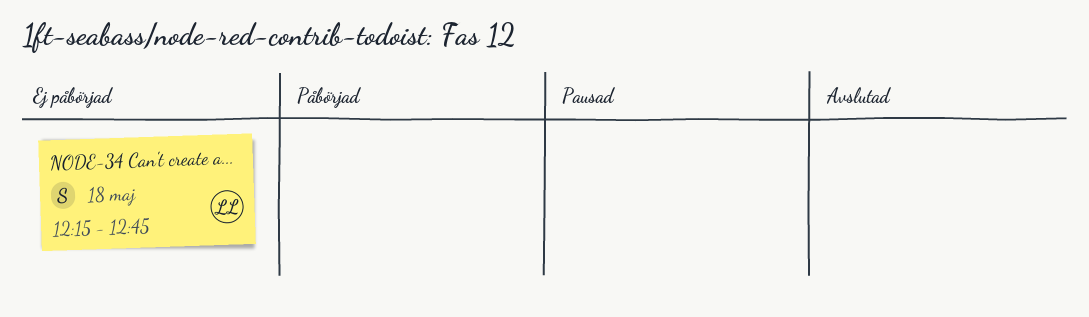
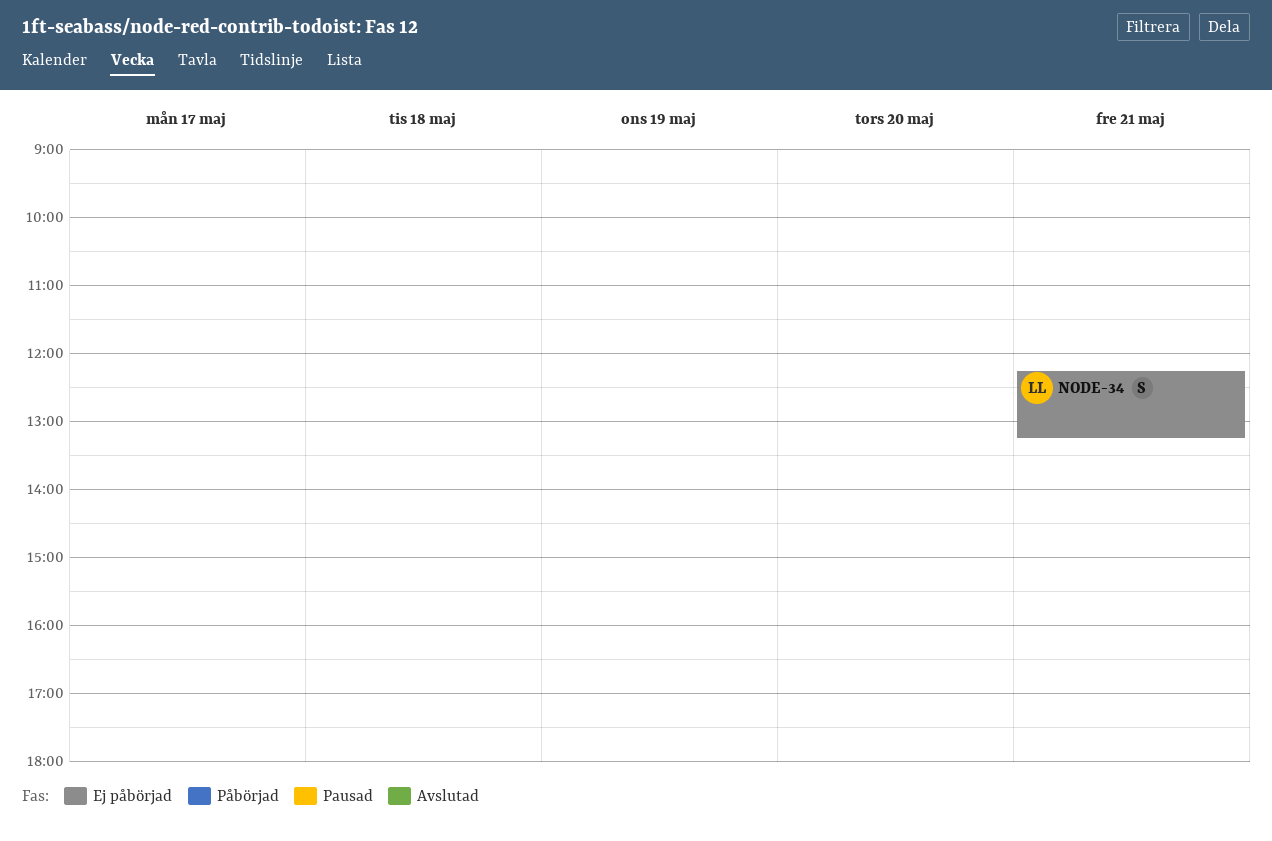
NODE-34, day: May 18 -> May 21
NODE-34, ends: 12:45 -> 13:15

